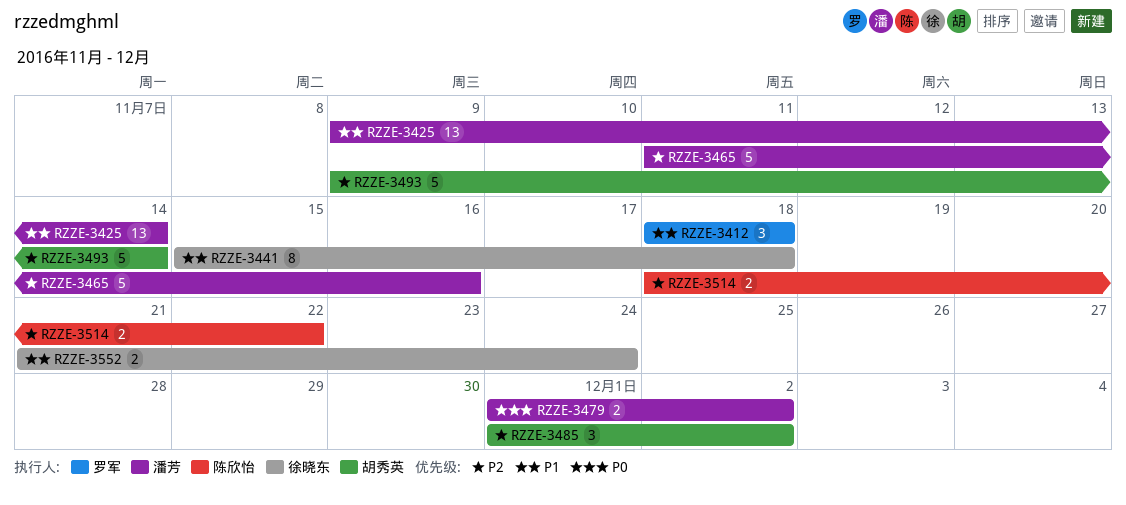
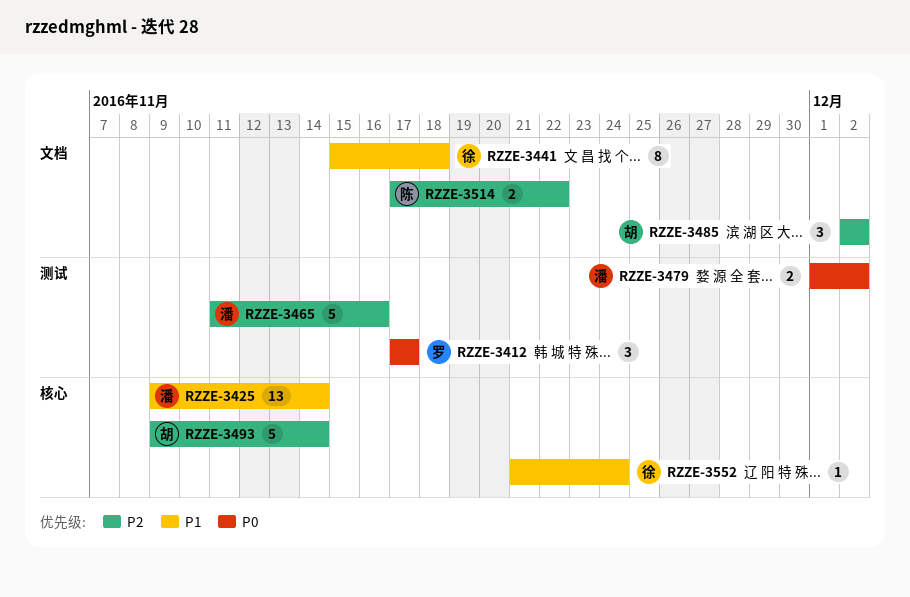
RZZE-3412, priority: P1 -> P0
RZZE-3412, start: Nov 18 -> Nov 17
RZZE-3412, due: Nov 18 -> Nov 17
RZZE-3485, start: Dec 1 -> Dec 2
RZZE-3514, start: Nov 18 -> Nov 17
RZZE-3552, estimate: 2 -> 1

